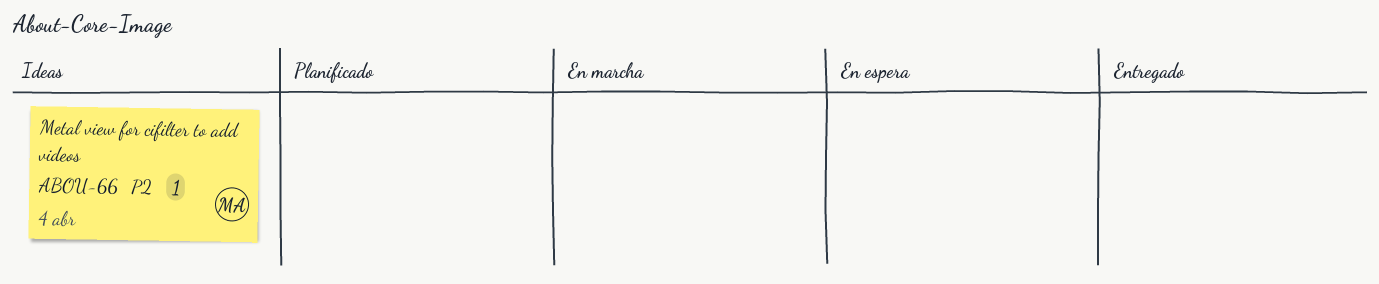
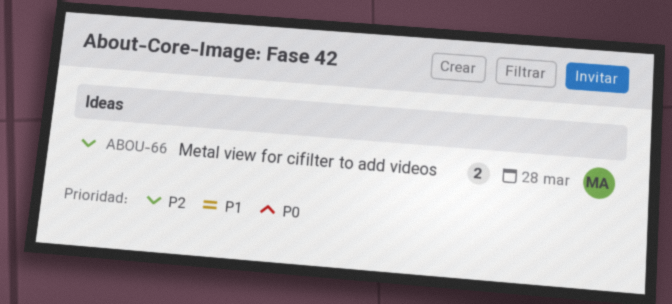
ABOU-66, estimate: 1 -> 2
ABOU-66, due: Apr 4 -> Mar 28

